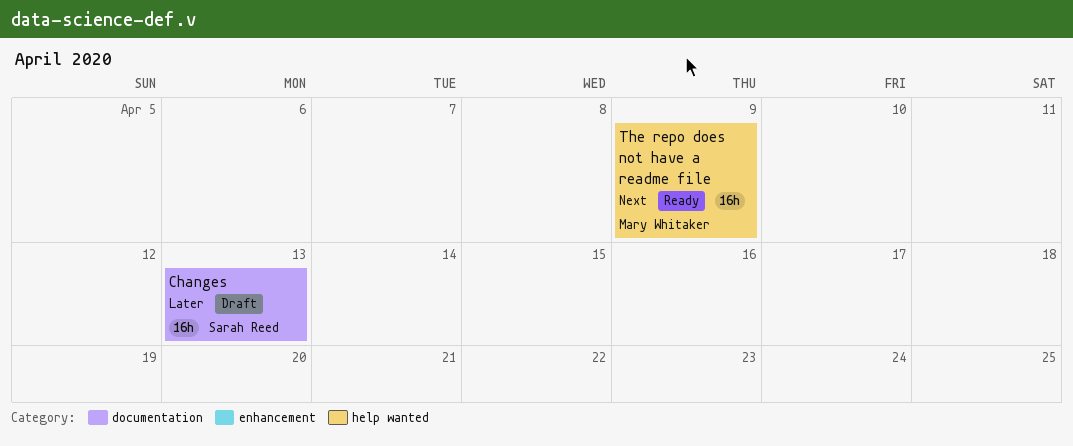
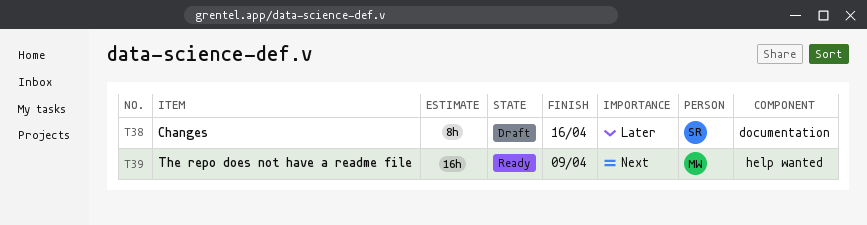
Changes, estimate: 16h -> 8h
Changes, due: Apr 13 -> Apr 16

